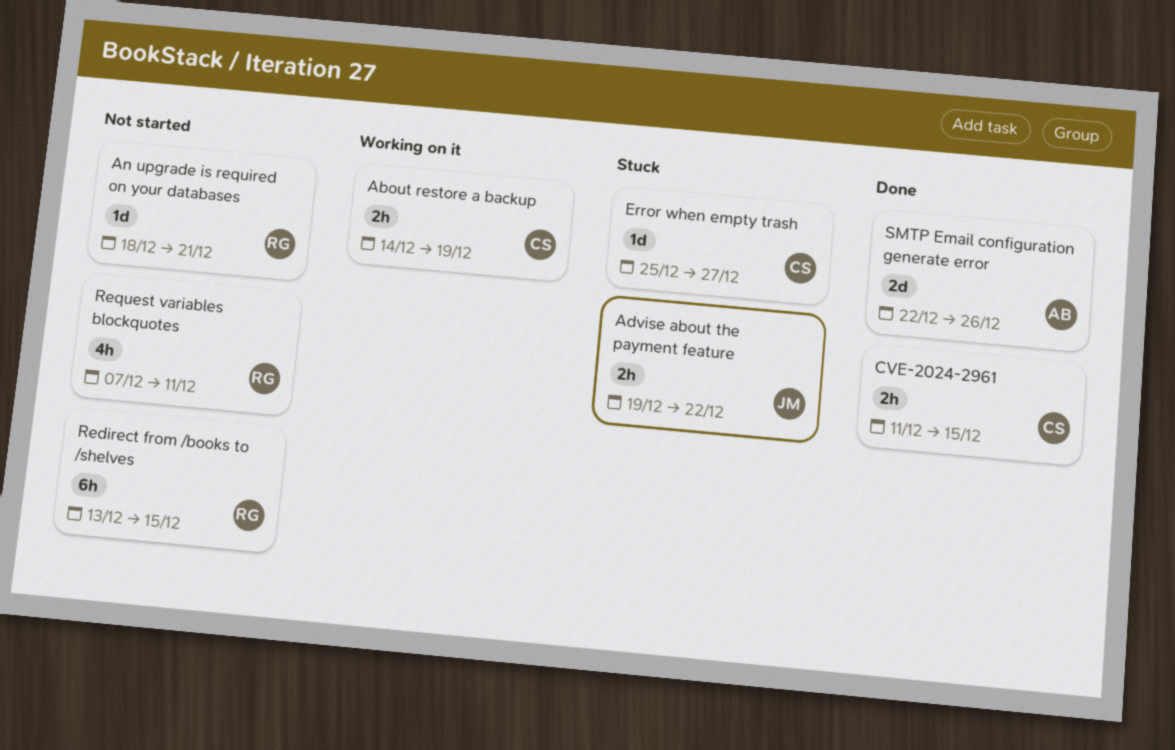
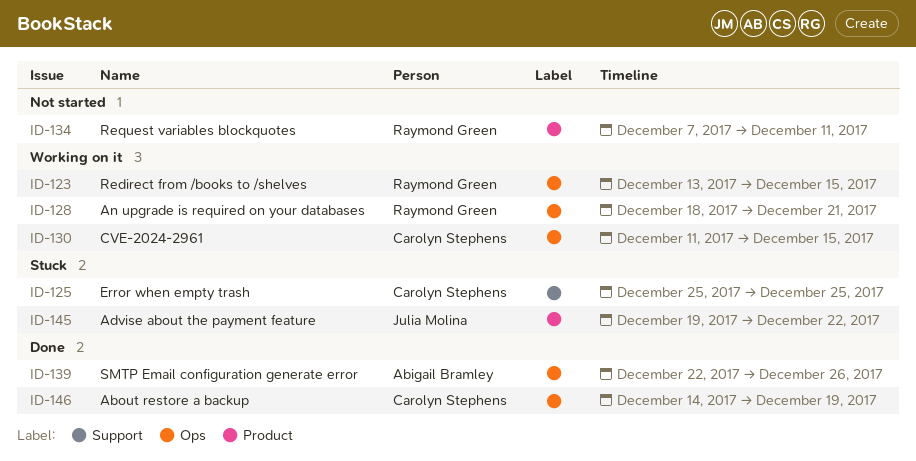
About restore a backup, status: Working on it -> Done
An upgrade is required on your databases, status: Not started -> Working on it
CVE-2024-2961, status: Done -> Working on it
Error when empty trash, due: Dec 27 -> Dec 25
Redirect from /books to /shelves, status: Not started -> Working on it

